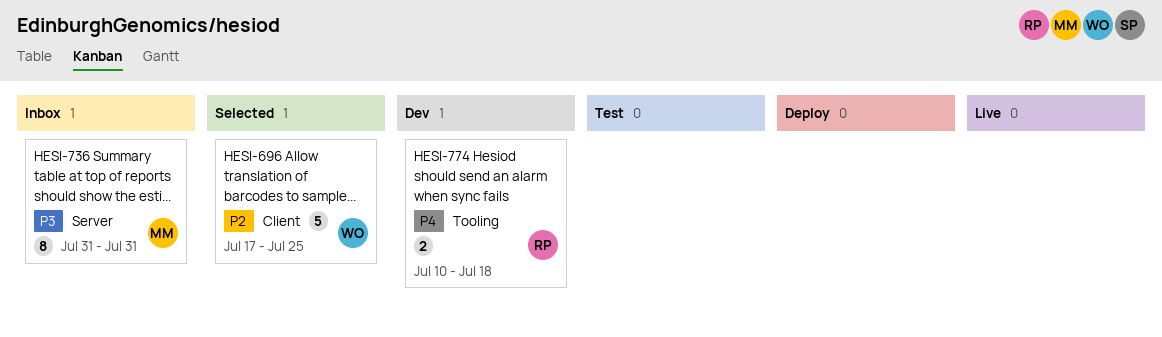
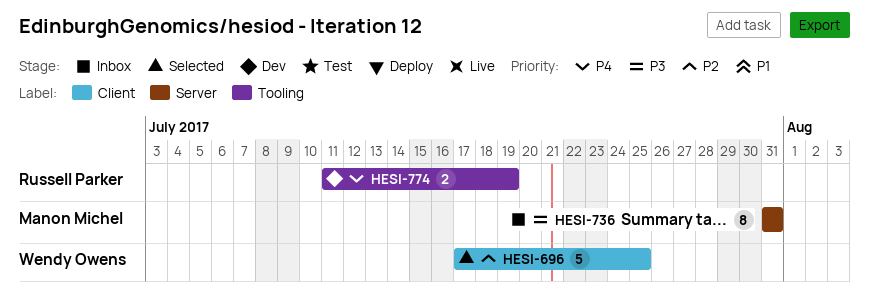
HESI-774, start: Jul 10 -> Jul 11
HESI-774, due: Jul 18 -> Jul 19

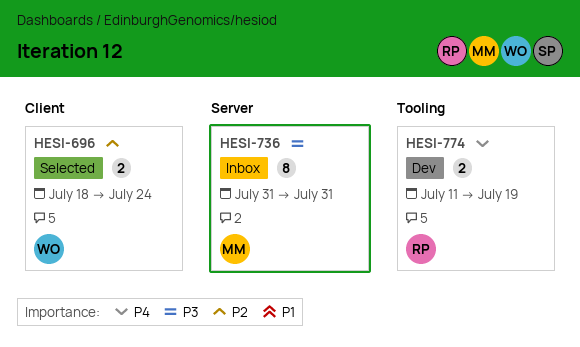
HESI-696, estimate: 5 -> 2
HESI-696, start: Jul 17 -> Jul 18
HESI-696, due: Jul 25 -> Jul 24

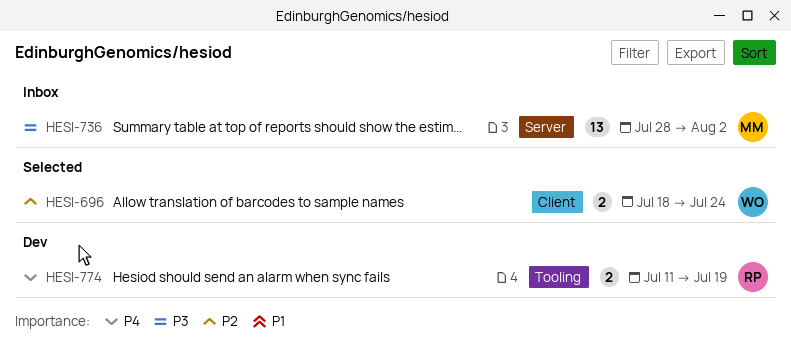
HESI-736, estimate: 8 -> 13
HESI-736, start: Jul 31 -> Jul 28
HESI-736, due: Jul 31 -> Aug 2

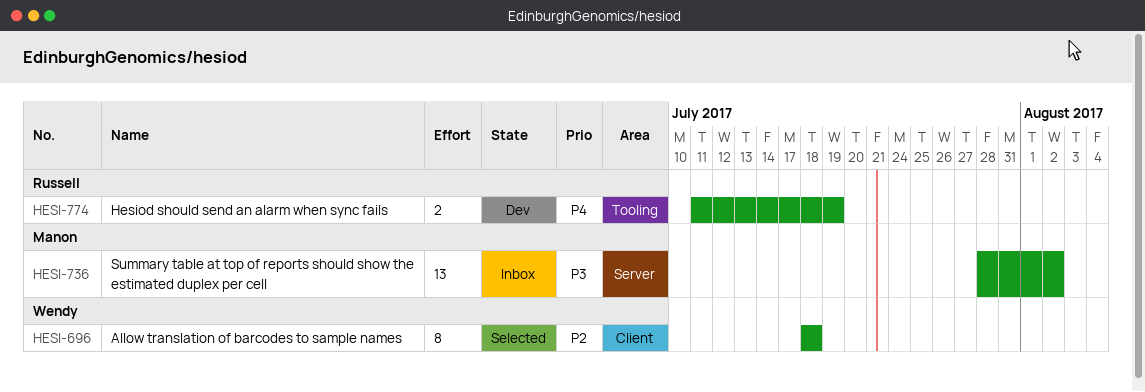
HESI-696, estimate: 2 -> 8
HESI-696, due: Jul 24 -> Jul 18

